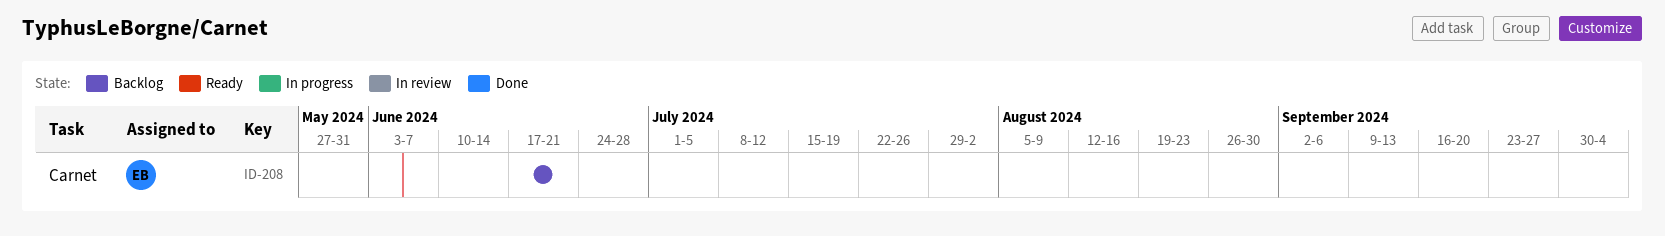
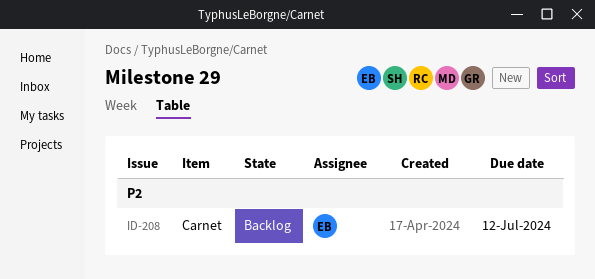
ID-208, due: Jun 21 -> Jul 12

